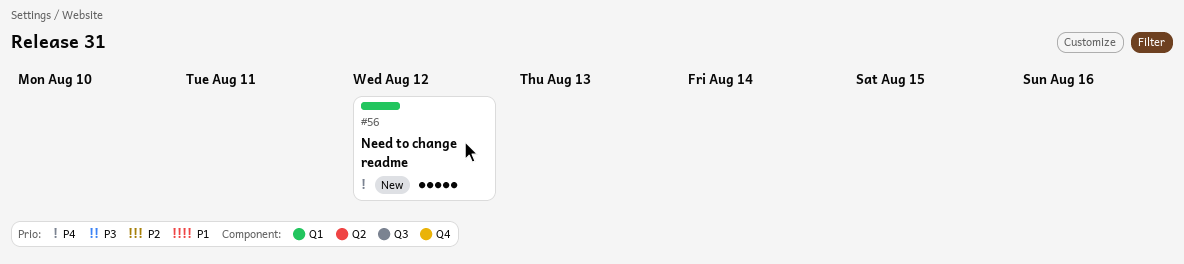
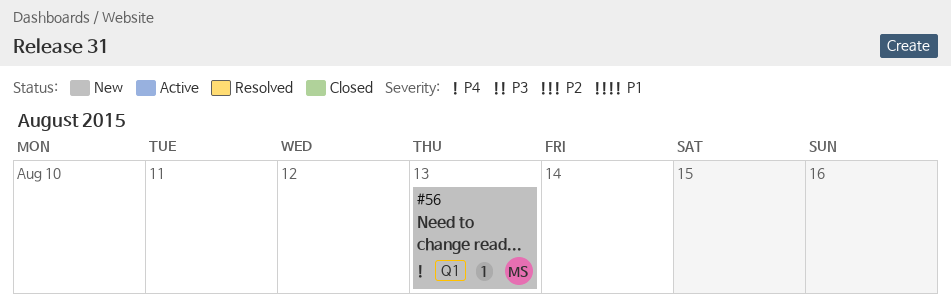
#56, estimate: 5 -> 1
#56, due: Aug 12 -> Aug 13

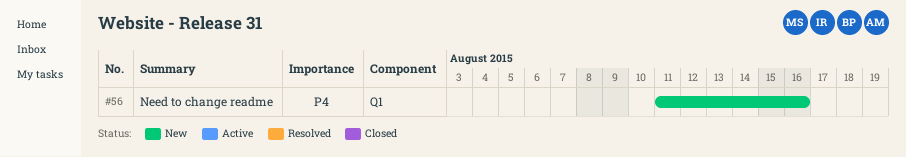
#56, due: Aug 13 -> Aug 16

